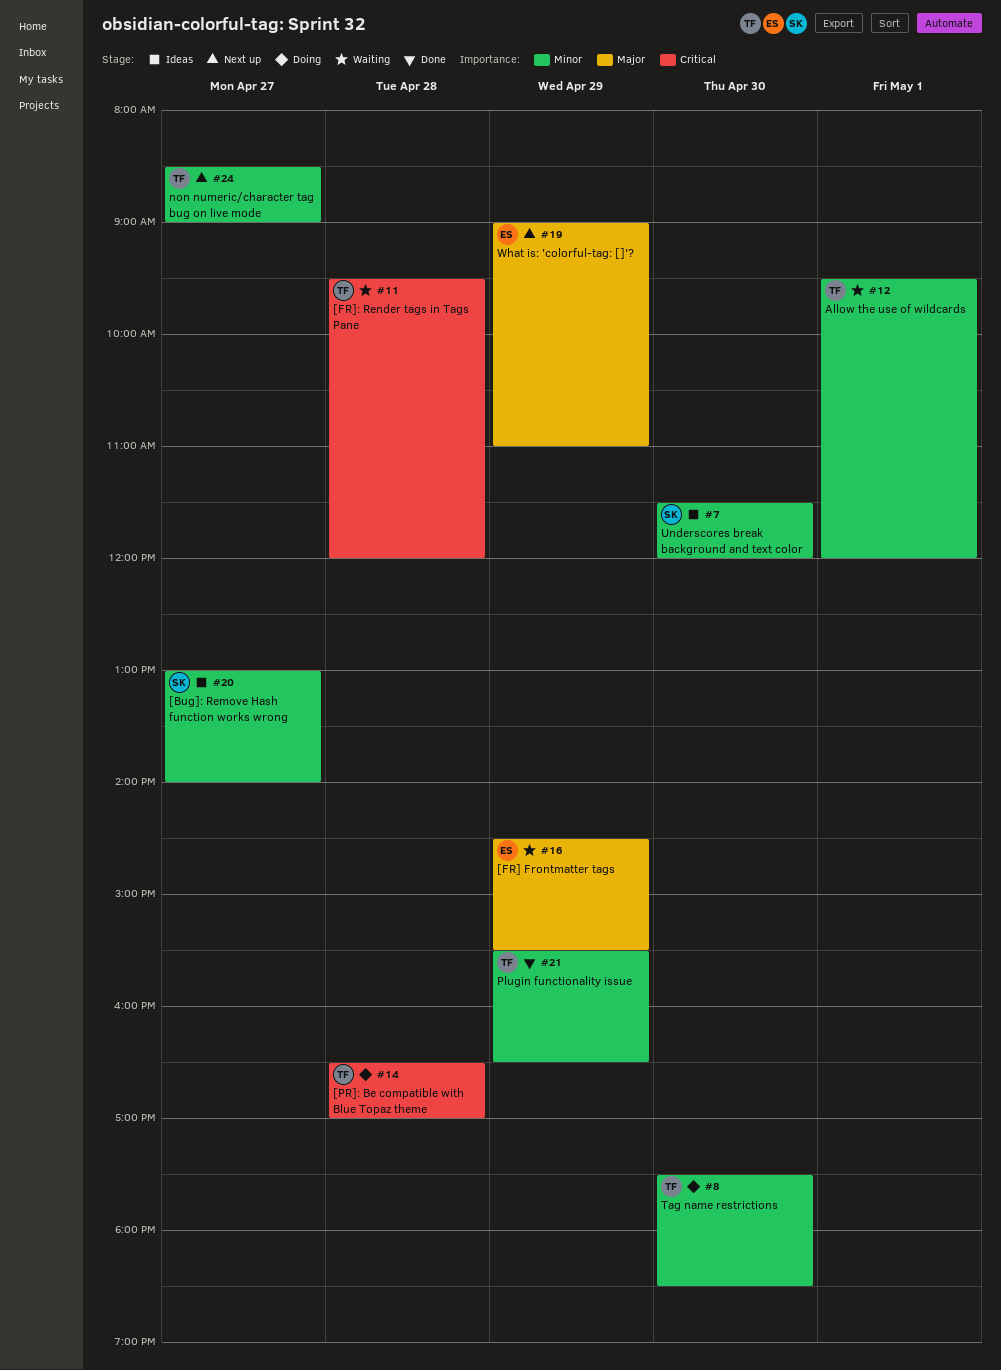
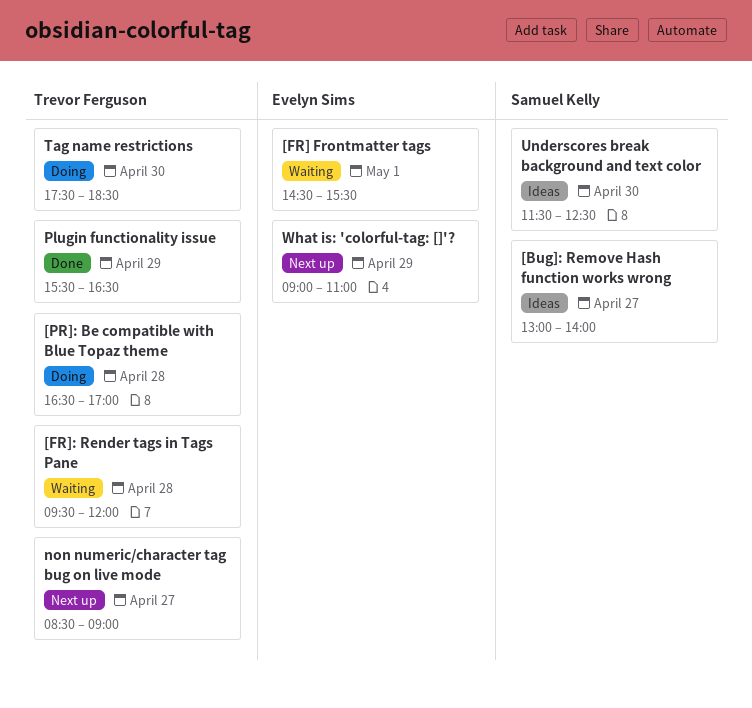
[FR] Frontmatter tags, day: Apr 29 -> May 1
Allow the use of wildcards: present -> none
Underscores break background and text color, ends: 12:00 -> 12:30

